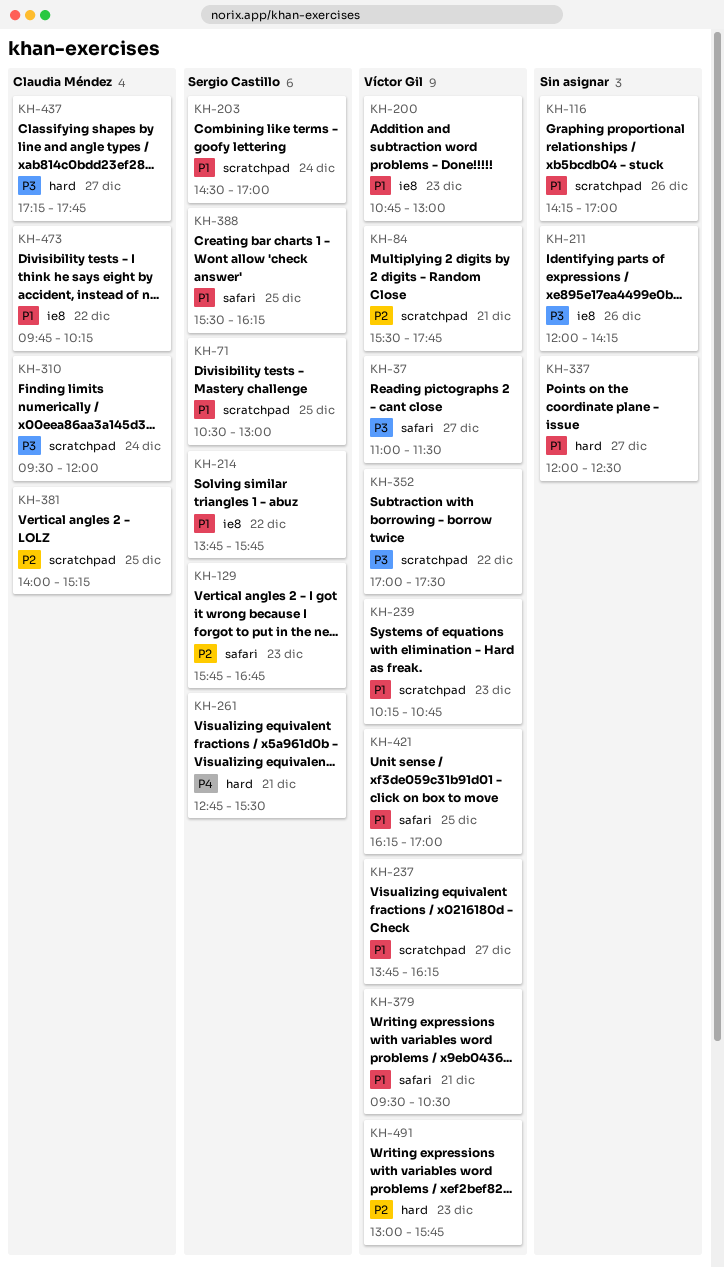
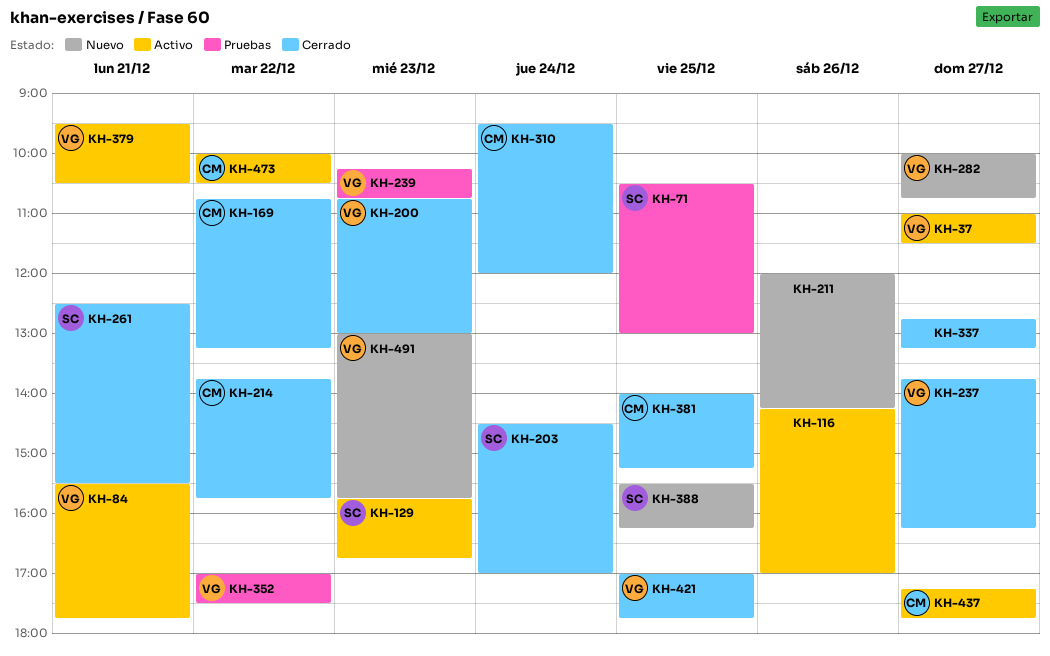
KH-169: none -> present
KH-214, owner: Sergio Castillo -> Claudia Méndez
KH-261, begins: 12:45 -> 12:30
KH-282: none -> present
KH-337, begins: 12:00 -> 12:45
KH-337, ends: 12:30 -> 13:15
KH-421, begins: 16:15 -> 17:00
KH-421, ends: 17:00 -> 17:45
KH-473, begins: 09:45 -> 10:00
KH-473, ends: 10:15 -> 10:30

